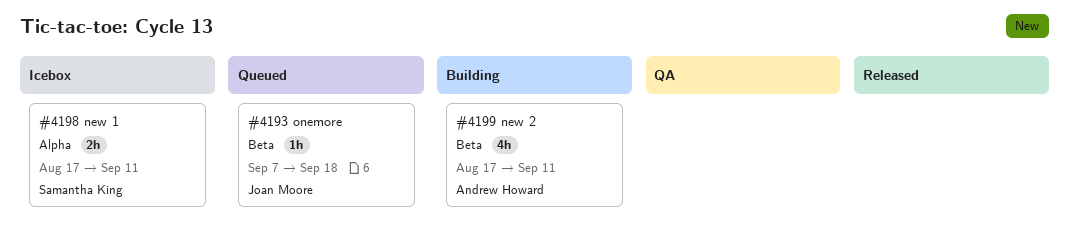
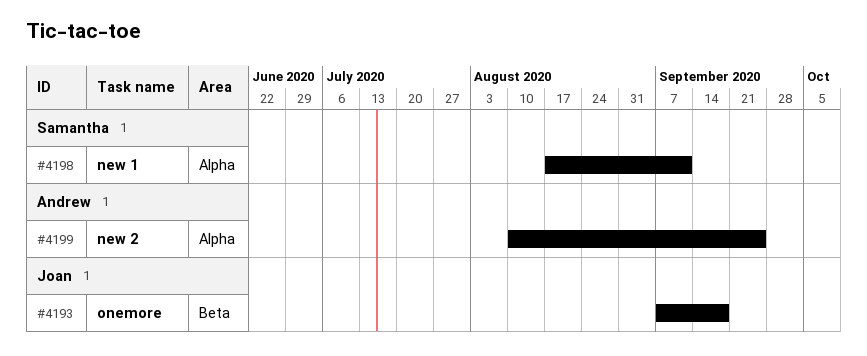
#4199, label: Beta -> Alpha
#4199, start: Aug 17 -> Aug 10
#4199, due: Sep 11 -> Sep 25

